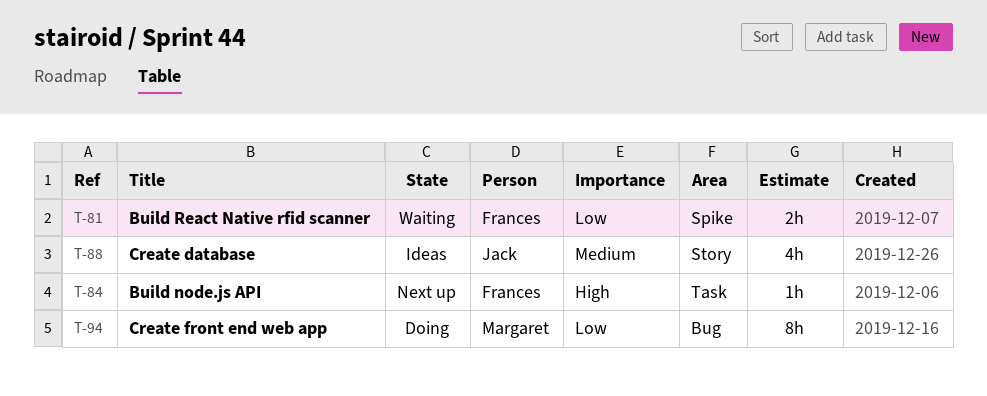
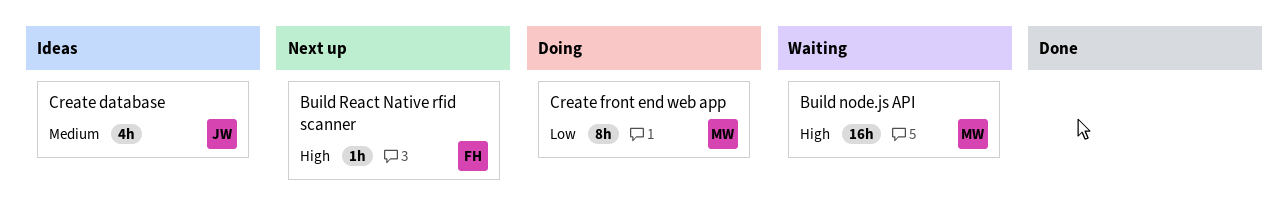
Build node.js API, status: Next up -> Waiting
Build node.js API, owner: Frances -> Margaret
Build node.js API, estimate: 1h -> 16h
Build React Native rfid scanner, status: Waiting -> Next up
Build React Native rfid scanner, priority: Low -> High
Build React Native rfid scanner, estimate: 2h -> 1h

